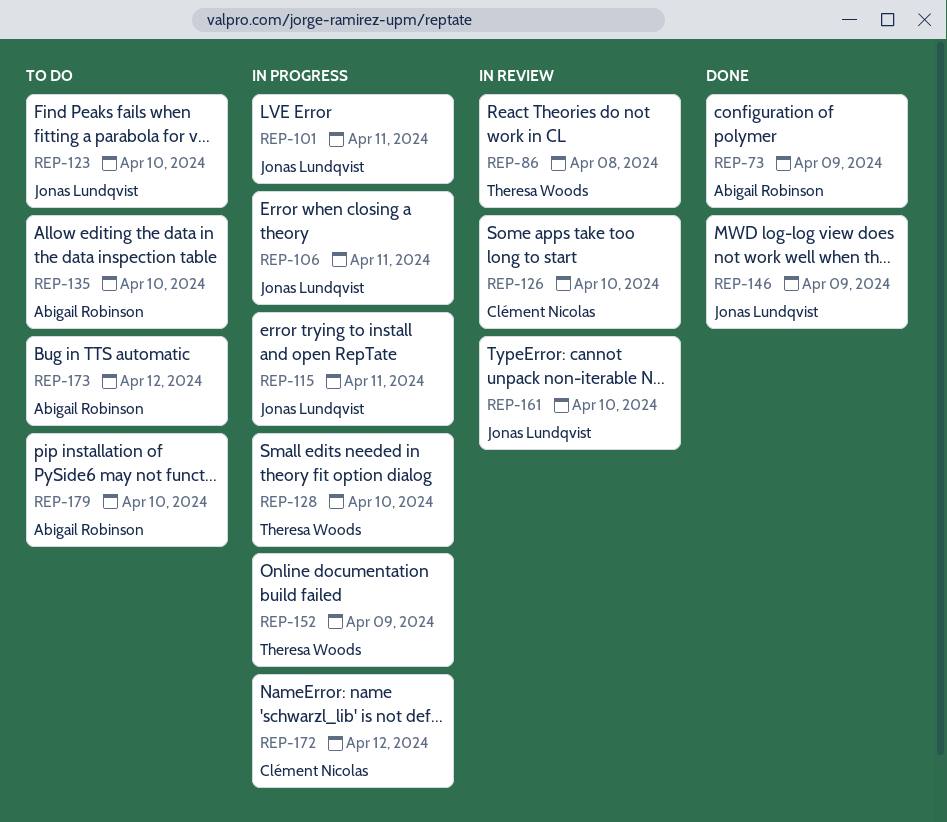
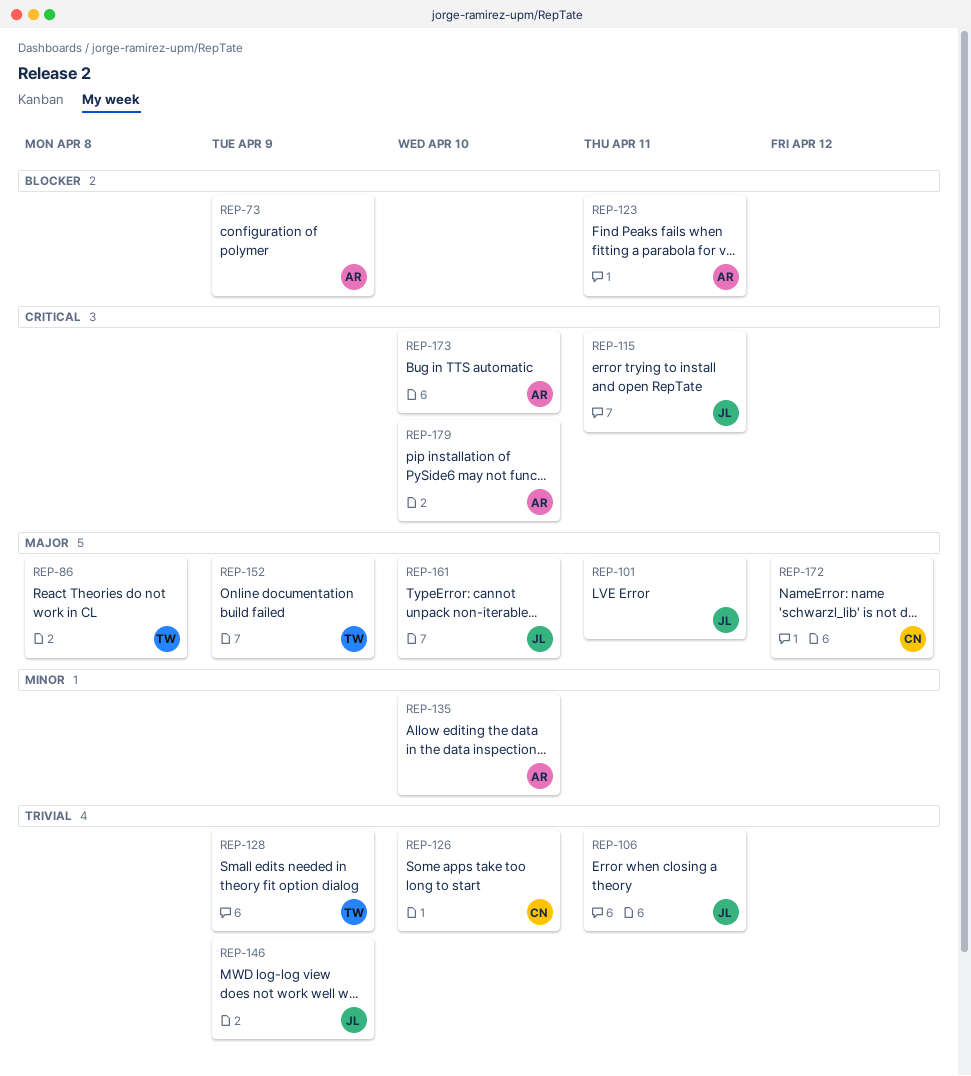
REP-123, owner: Jonas Lundqvist -> Abigail Robinson
REP-123, due: Apr 10 -> Apr 11
REP-128, due: Apr 10 -> Apr 9
REP-173, due: Apr 12 -> Apr 10

